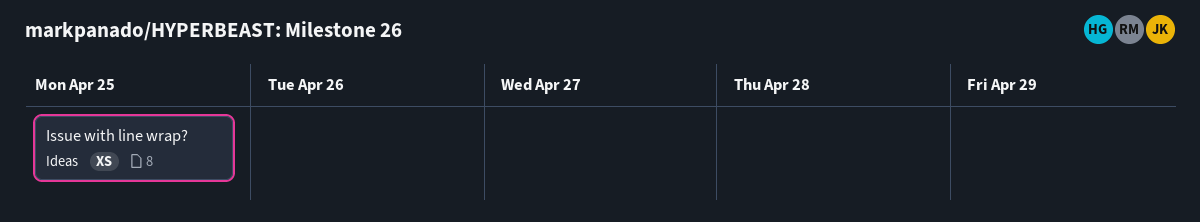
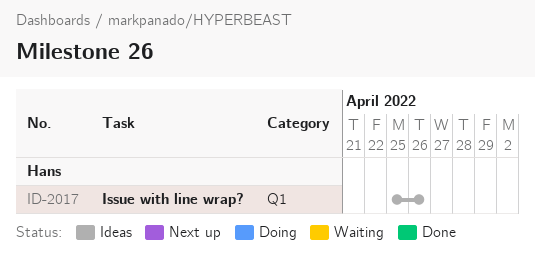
Issue with line wrap?, due: Apr 25 -> Apr 26

